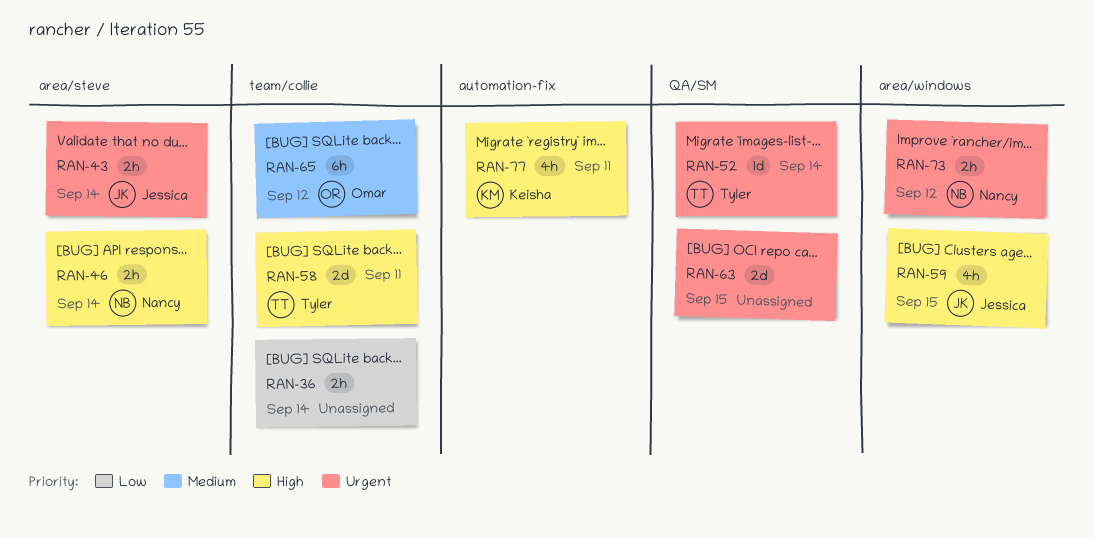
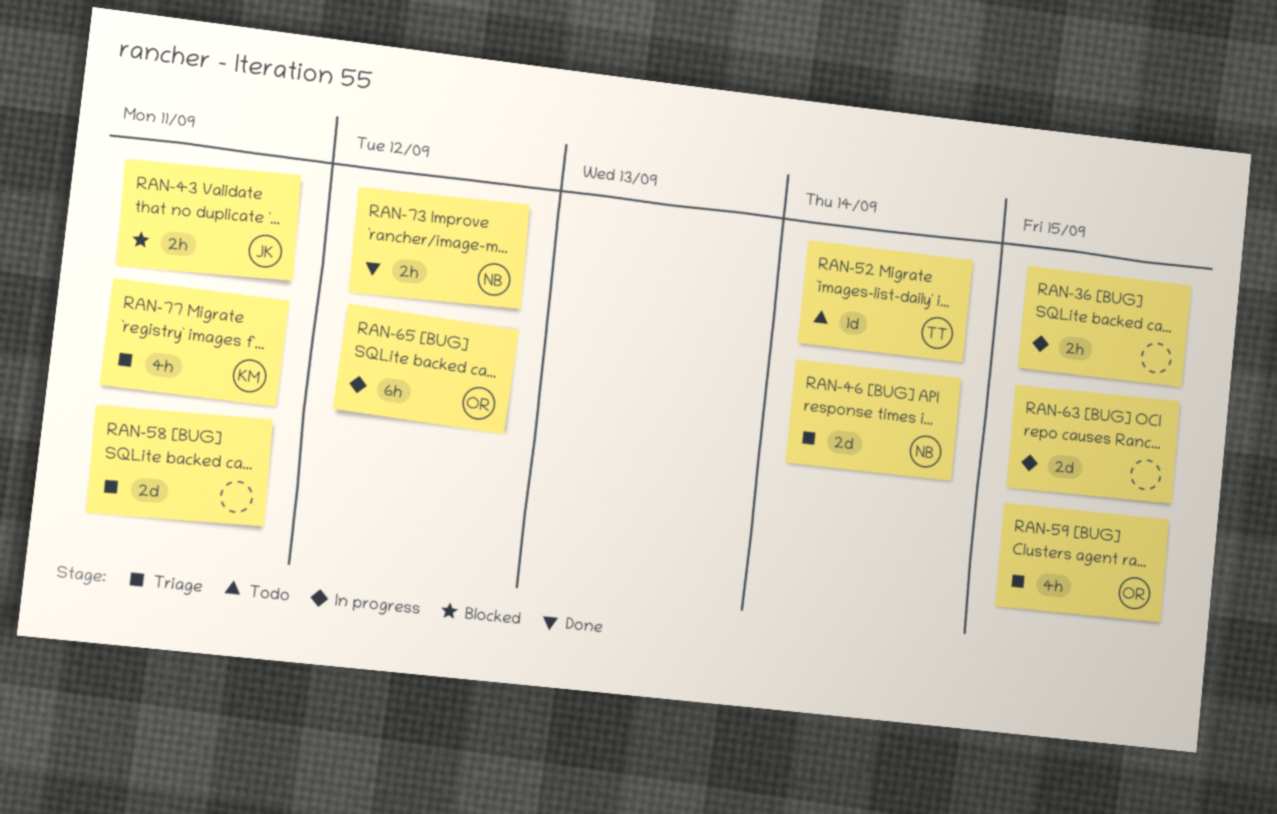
RAN-36, due: Sep 14 -> Sep 15
RAN-43, due: Sep 14 -> Sep 11
RAN-46, estimate: 2h -> 2d
RAN-58, owner: Tyler -> none
RAN-59, owner: Jessica -> Omar

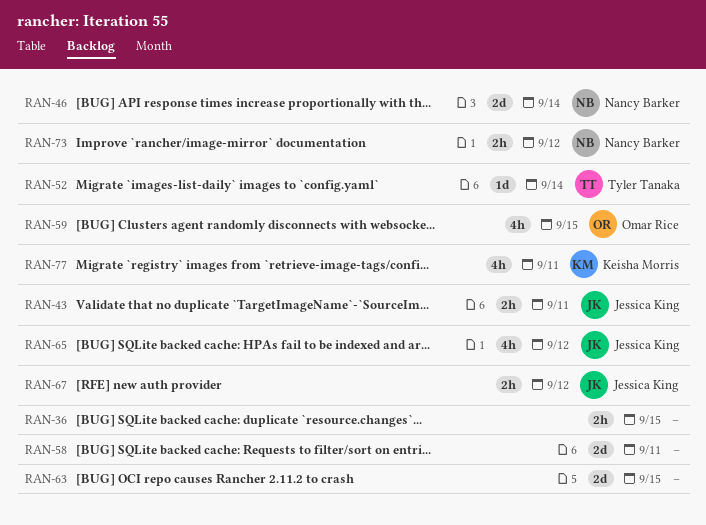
RAN-65, owner: Omar Rice -> Jessica King
RAN-65, estimate: 6h -> 4h
RAN-67: none -> present

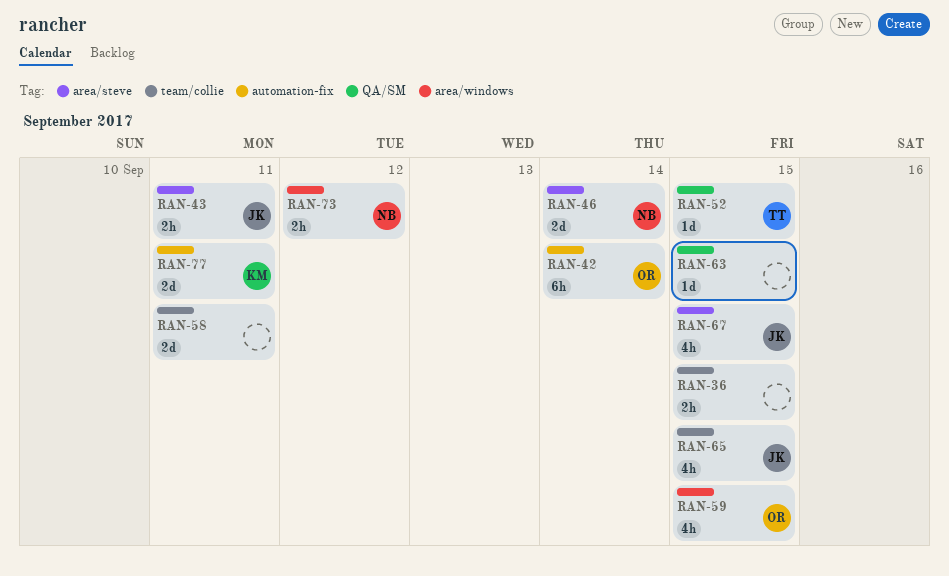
RAN-42: none -> present
RAN-52, due: Sep 14 -> Sep 15
RAN-63, estimate: 2d -> 1d
RAN-65, due: Sep 12 -> Sep 15
RAN-67, estimate: 2h -> 4h
RAN-67, due: Sep 12 -> Sep 15
RAN-77, estimate: 4h -> 2d

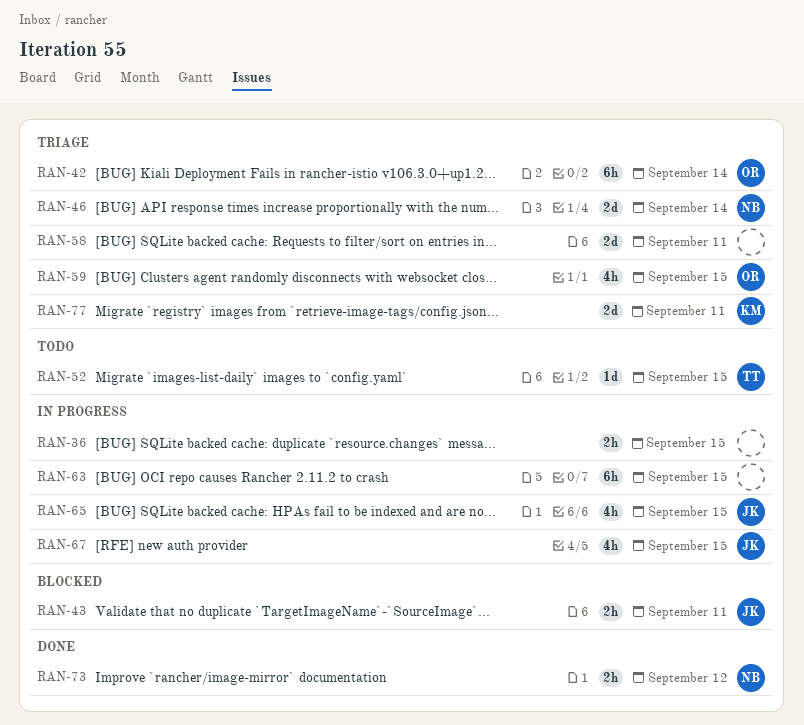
RAN-63, estimate: 1d -> 6h

